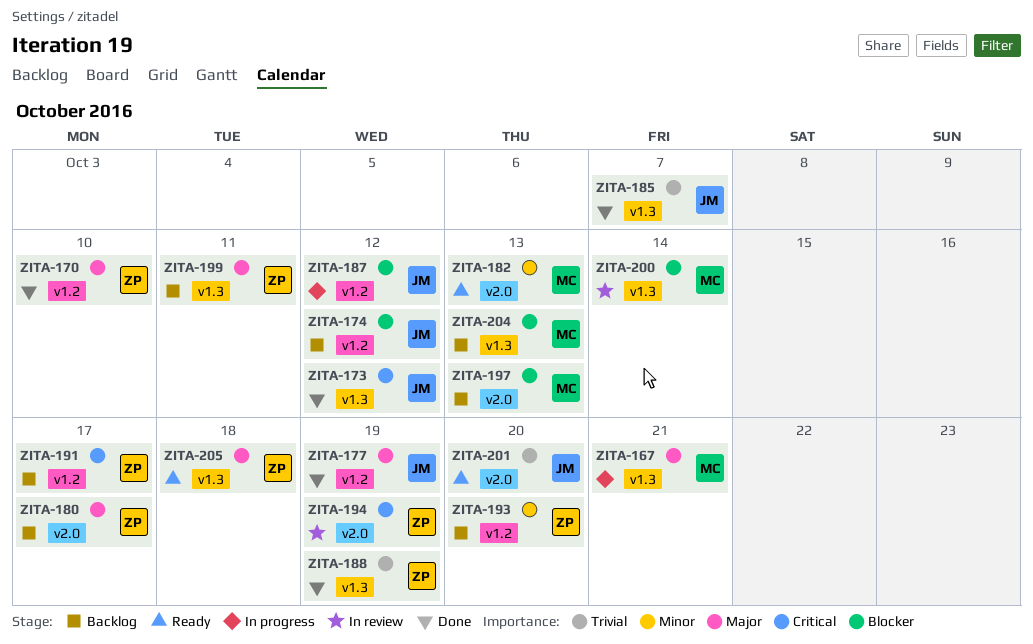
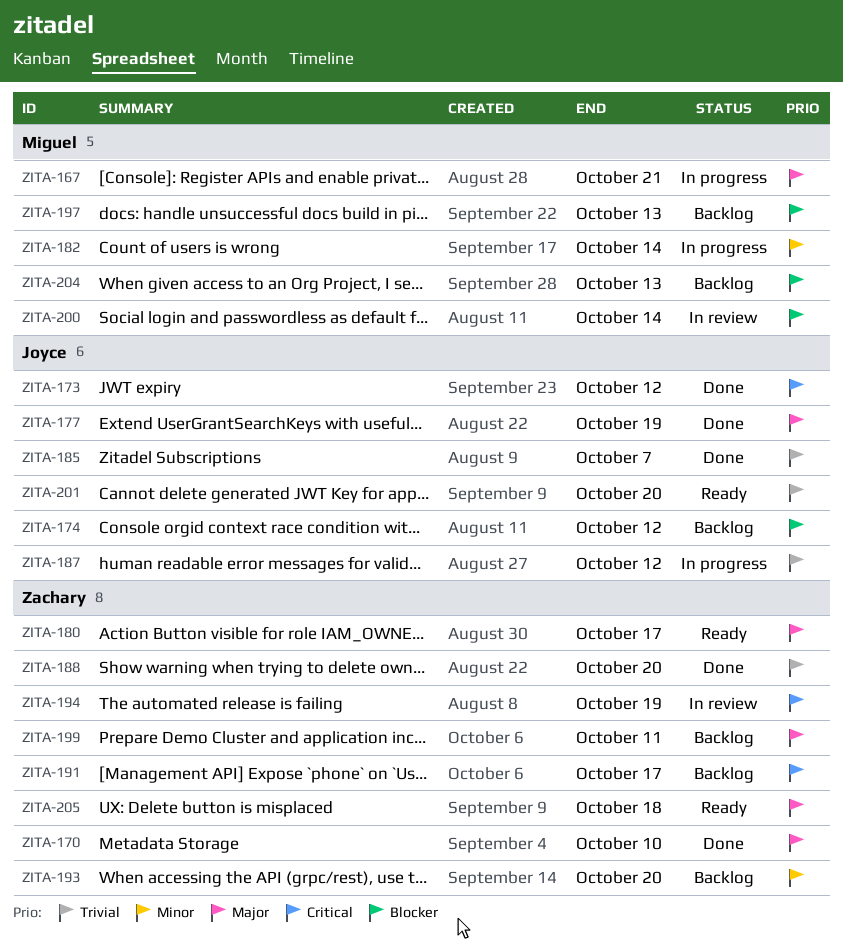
ZITA-180, status: Backlog -> Ready
ZITA-182, status: Ready -> In progress
ZITA-182, due: Oct 13 -> Oct 14
ZITA-187, priority: Blocker -> Trivial
ZITA-188, due: Oct 19 -> Oct 20

